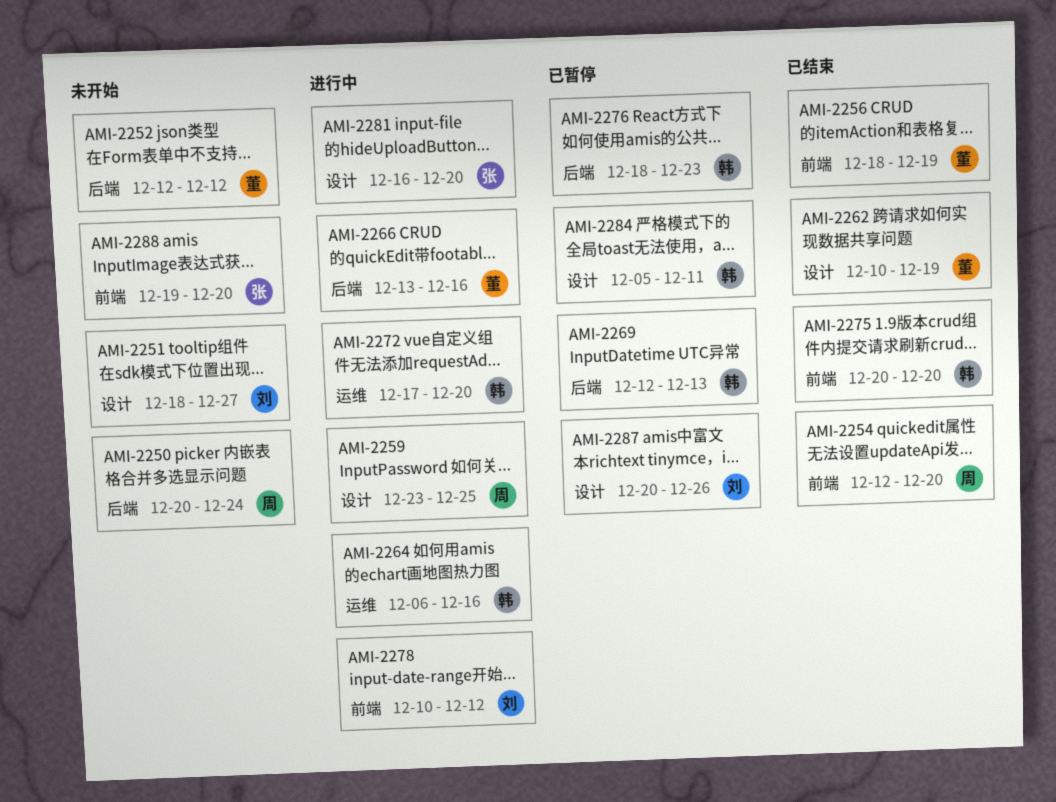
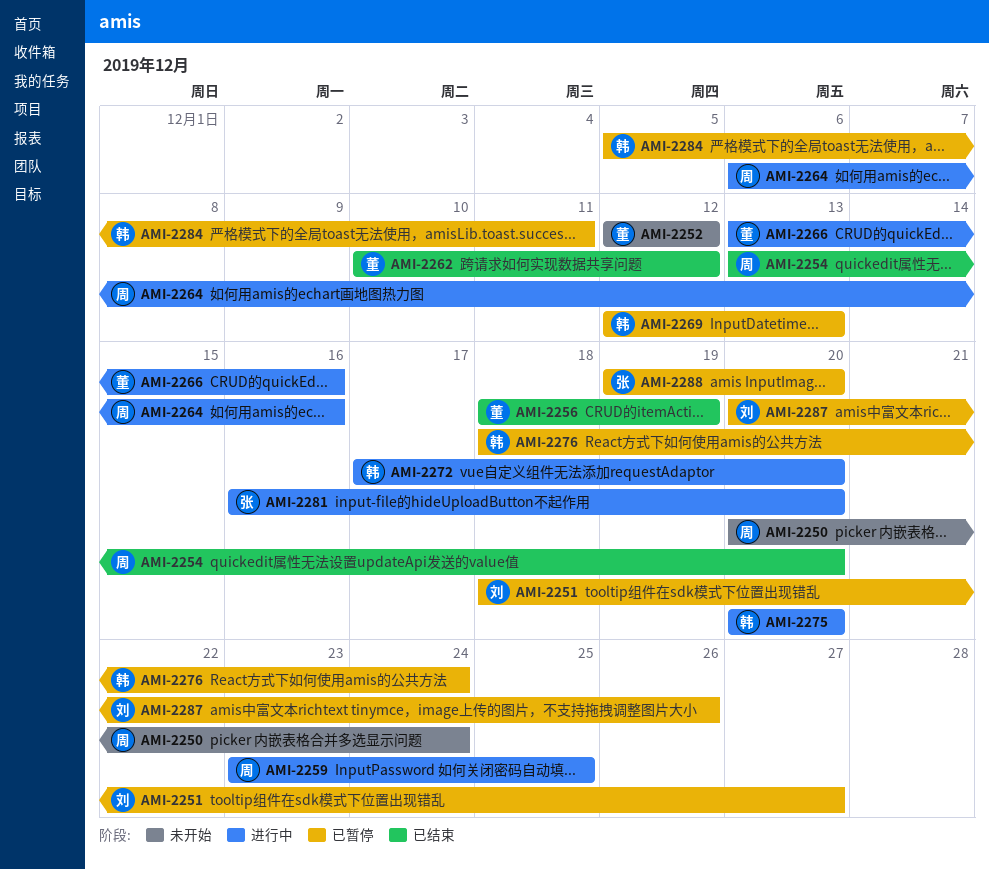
AMI-2251, status: 未开始 -> 已暂停
AMI-2254, start: Dec 12 -> Dec 13
AMI-2262, due: Dec 19 -> Dec 12
AMI-2264, owner: 韩 -> 周
AMI-2275, status: 已结束 -> 进行中
AMI-2276, due: Dec 23 -> Dec 24
AMI-2278: present -> none
AMI-2288, status: 未开始 -> 已暂停

